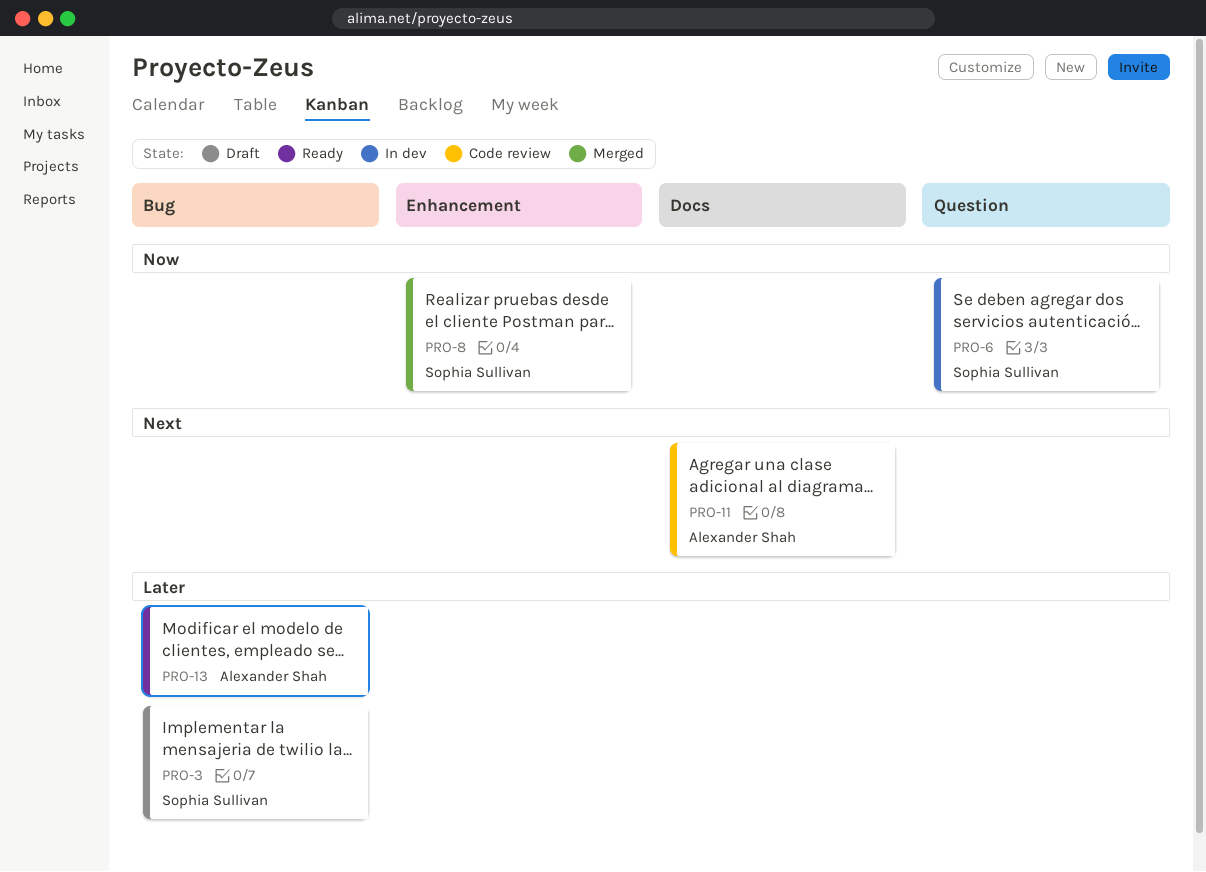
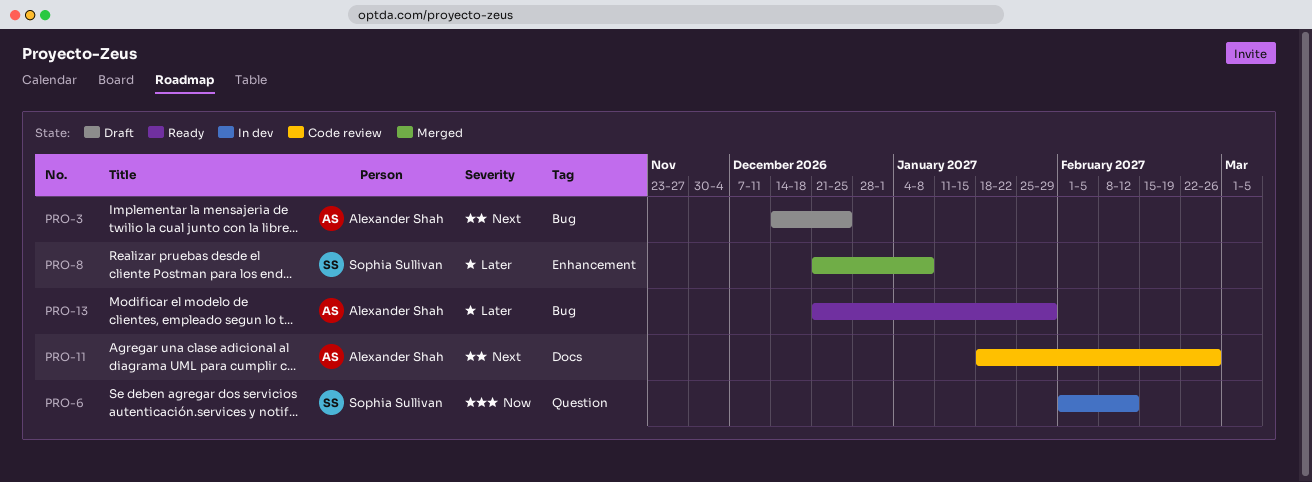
PRO-3, owner: Sophia Sullivan -> Alexander Shah
PRO-3, priority: Later -> Next
PRO-8, priority: Now -> Later

